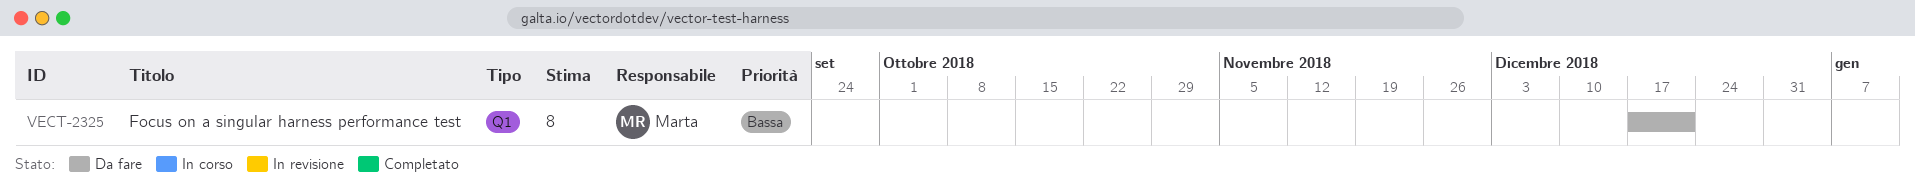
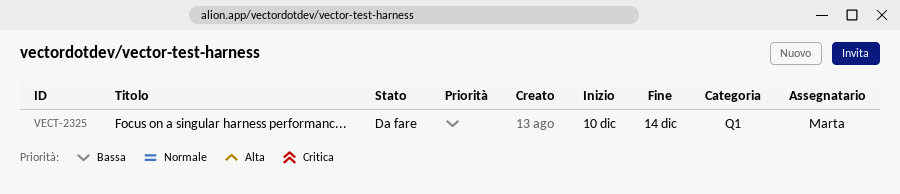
VECT-2325, start: Dec 17 -> Dec 10
VECT-2325, due: Dec 21 -> Dec 14

